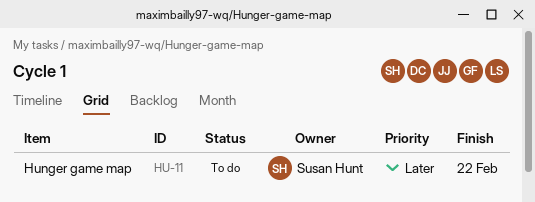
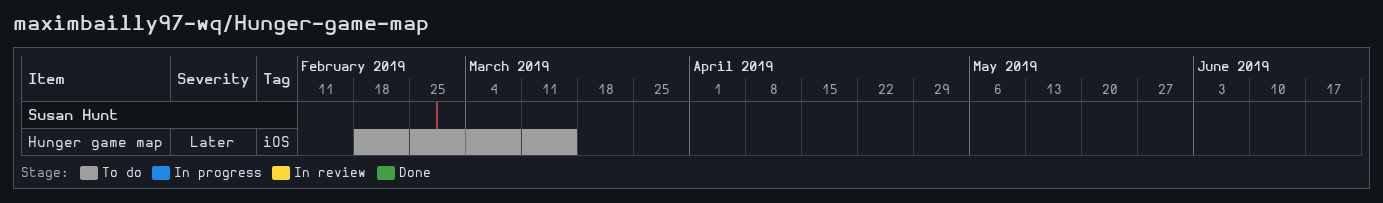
Hunger game map, due: Feb 22 -> Mar 15

